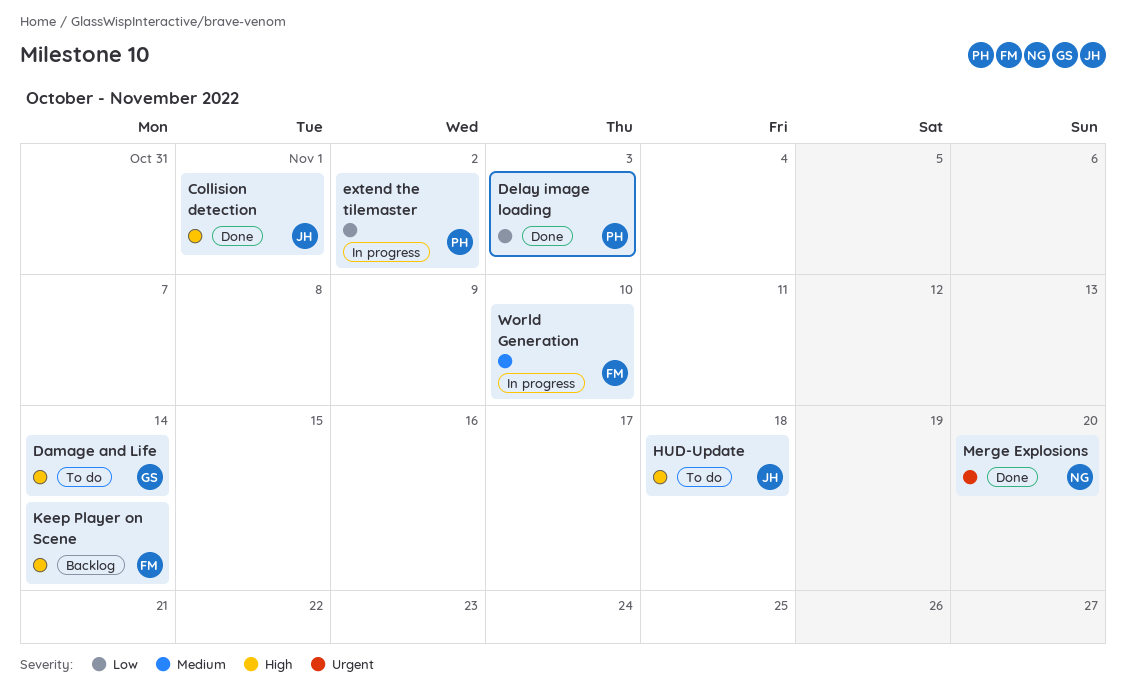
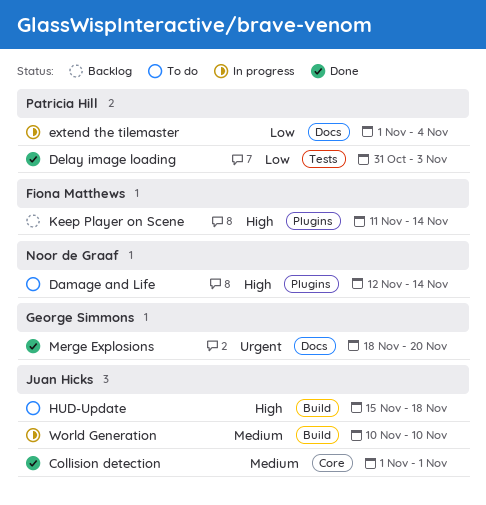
Collision detection, priority: High -> Medium
Damage and Life, owner: George Simmons -> Noor de Graaf
extend the tilemaster, due: Nov 2 -> Nov 4
Merge Explosions, owner: Noor de Graaf -> George Simmons
World Generation, owner: Fiona Matthews -> Juan Hicks

